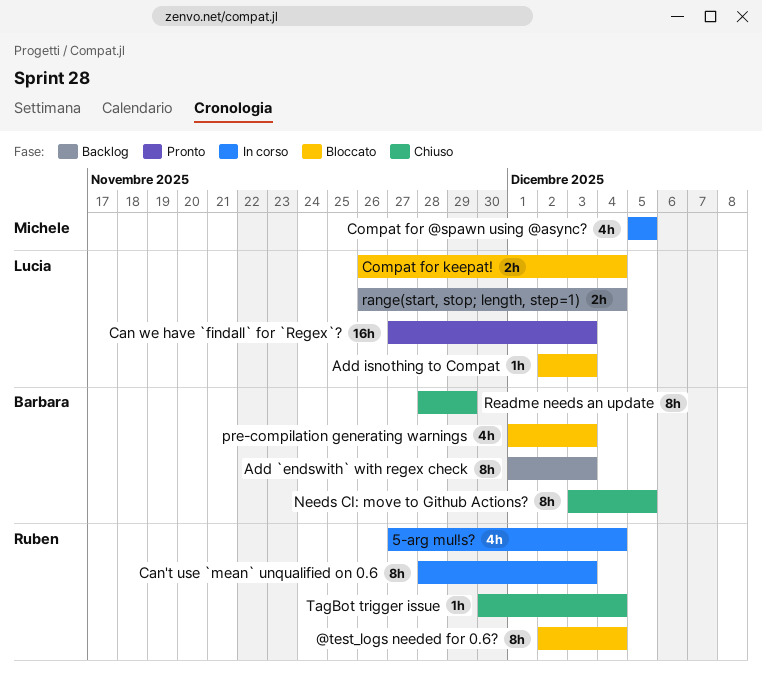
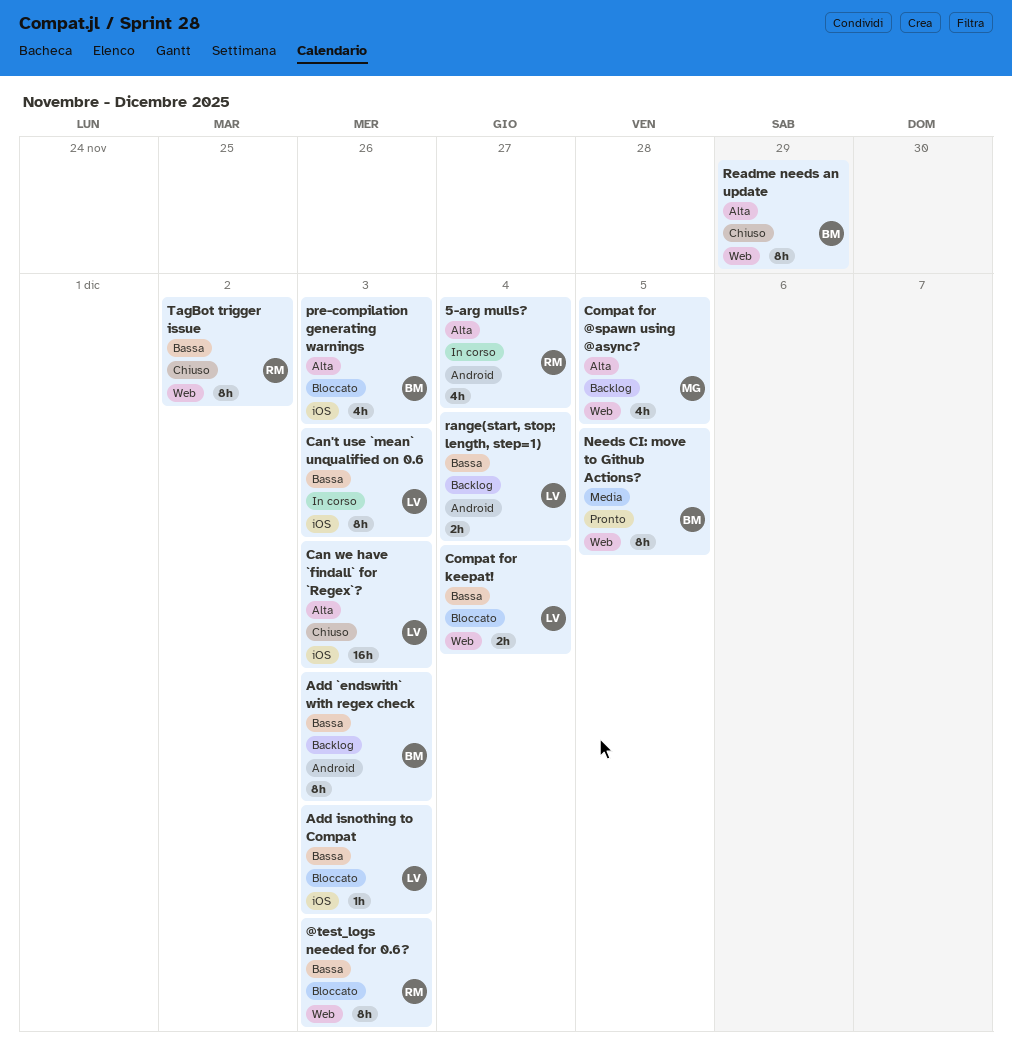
@test_logs needed for 0.6?, due: Dec 4 -> Dec 3
Can we have `findall` for `Regex`?, status: Pronto -> Chiuso
Can't use `mean` unqualified on 0.6, owner: Ruben -> Lucia
Compat for @spawn using @async?, status: In corso -> Backlog
Needs CI: move to Github Actions?, status: Chiuso -> Pronto
TagBot trigger issue, estimate: 1h -> 8h
TagBot trigger issue, due: Dec 4 -> Dec 2

